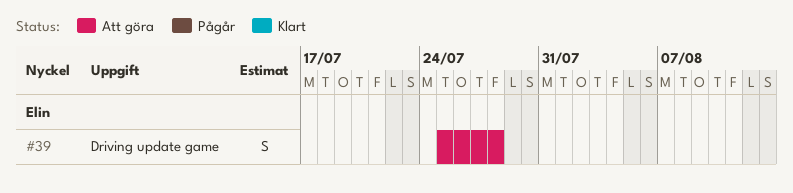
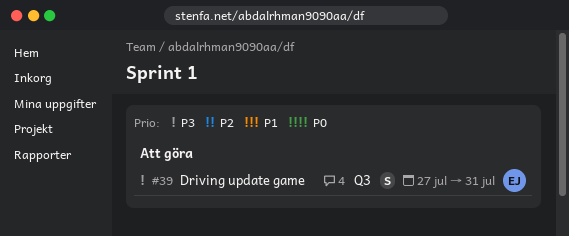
#39, start: Jul 25 -> Jul 27
#39, due: Jul 28 -> Jul 31

